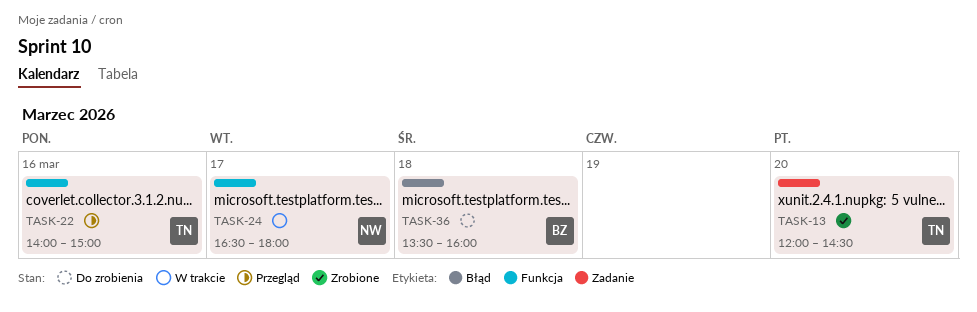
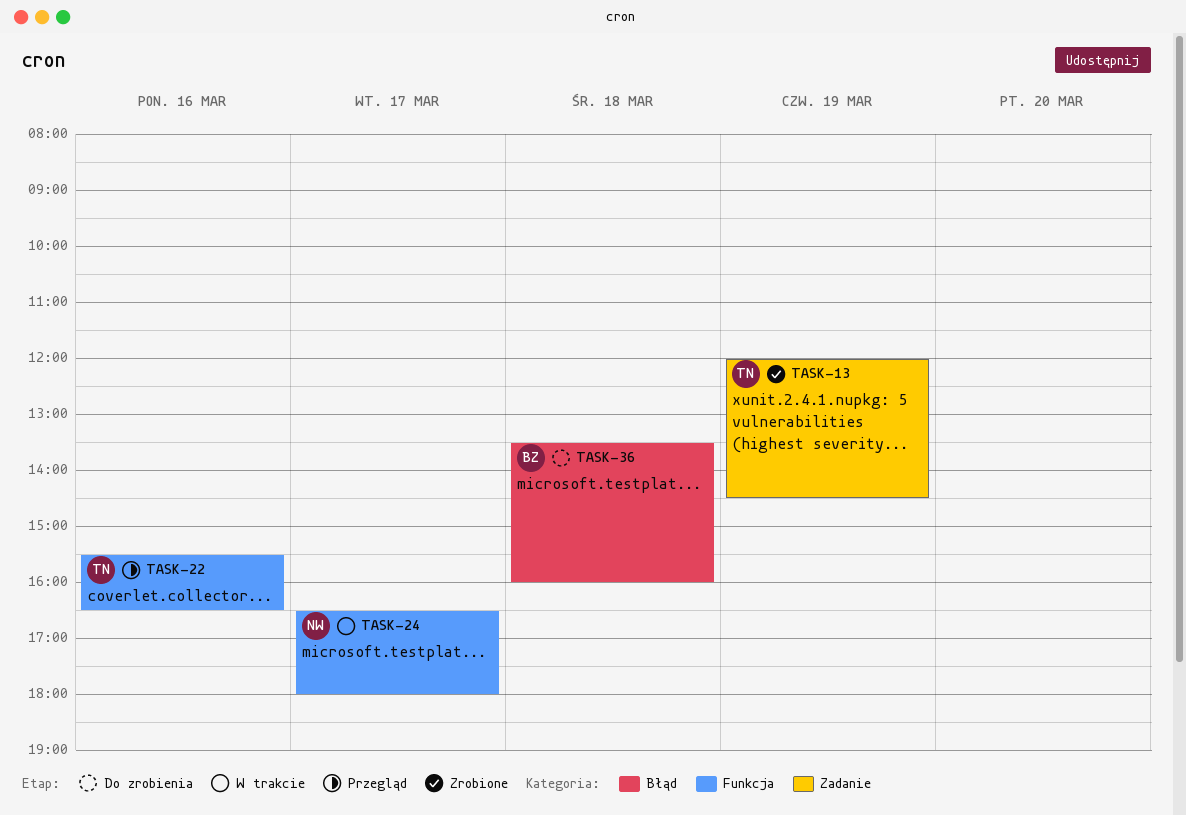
TASK-13, day: Mar 20 -> Mar 19
TASK-22, begins: 14:00 -> 15:30
TASK-22, ends: 15:00 -> 16:30

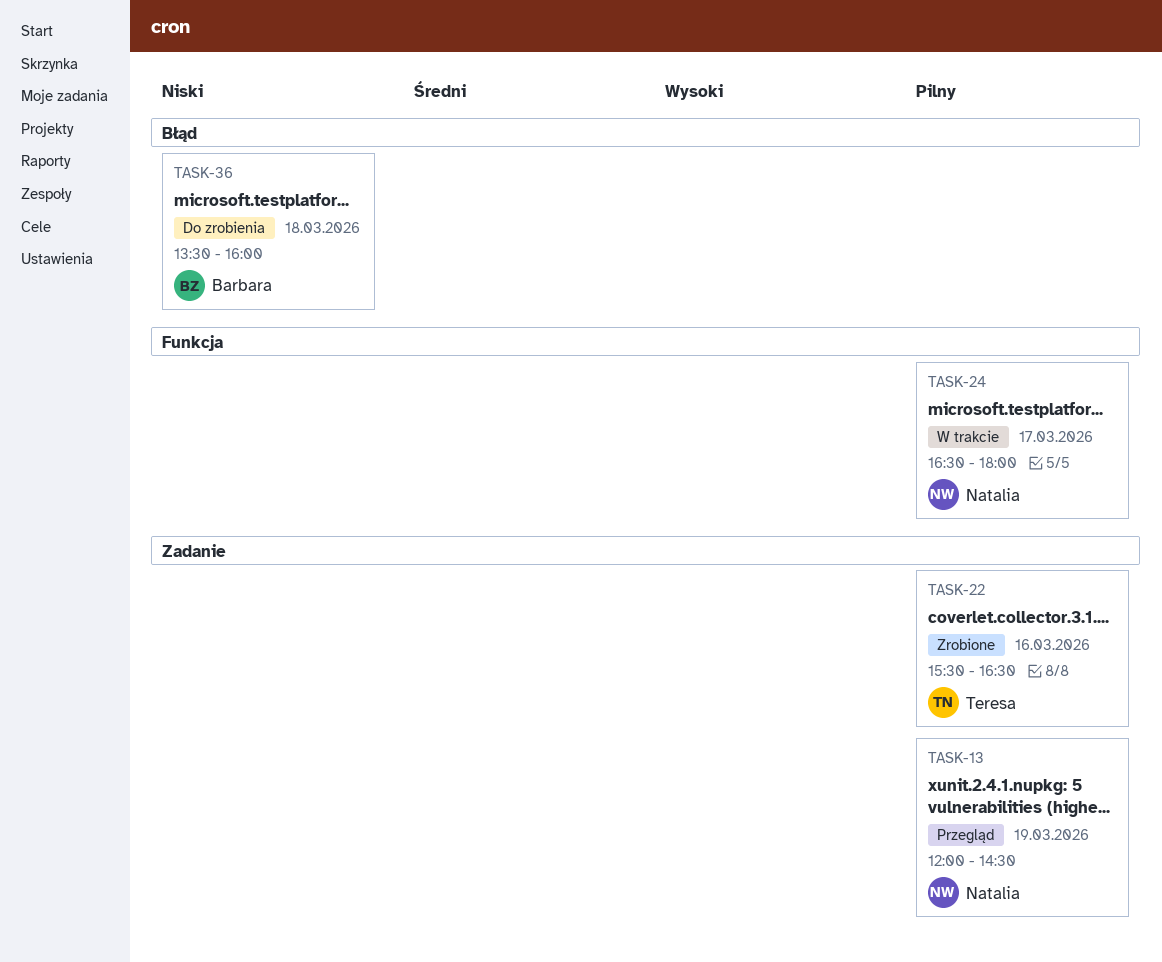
TASK-13, status: Zrobione -> Przegląd
TASK-13, owner: Teresa -> Natalia
TASK-22, status: Przegląd -> Zrobione
TASK-22, label: Funkcja -> Zadanie

